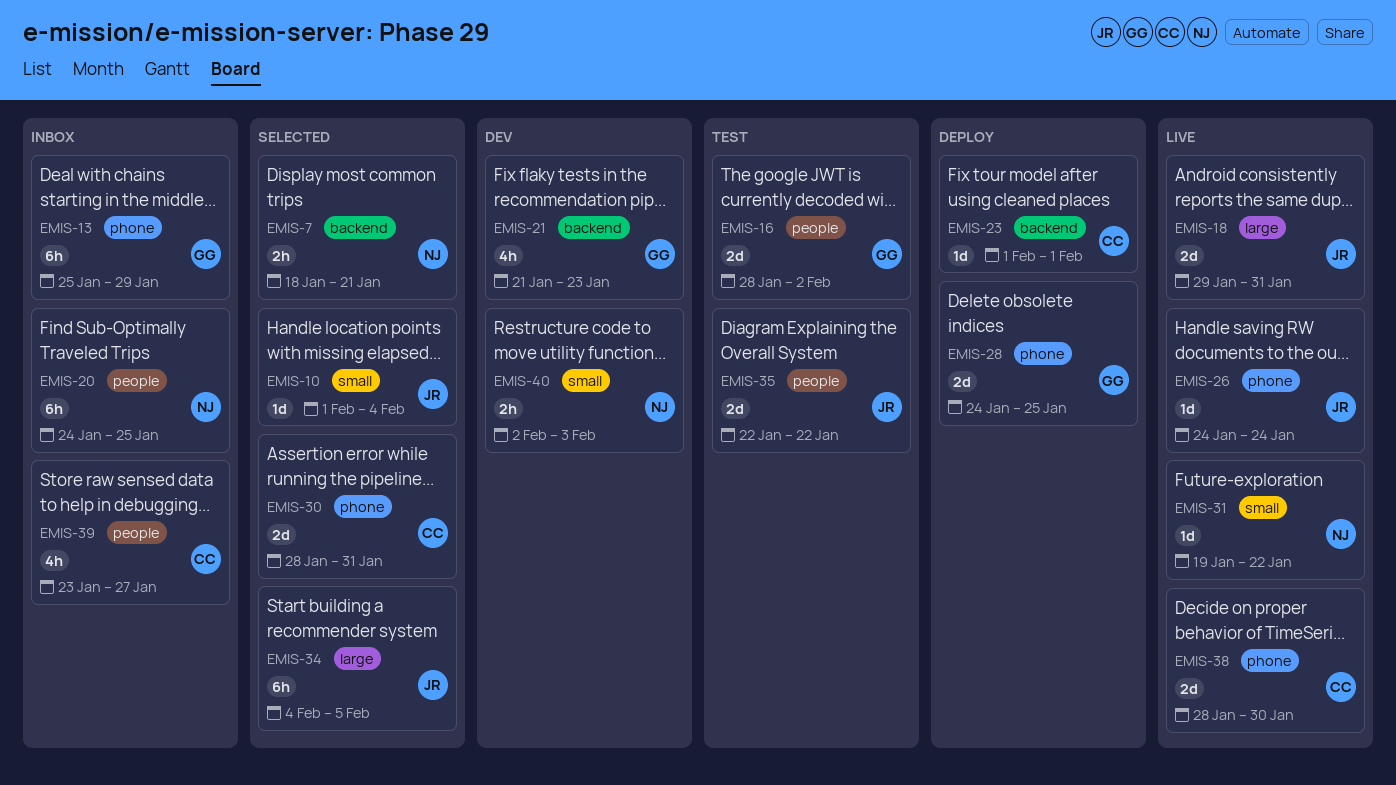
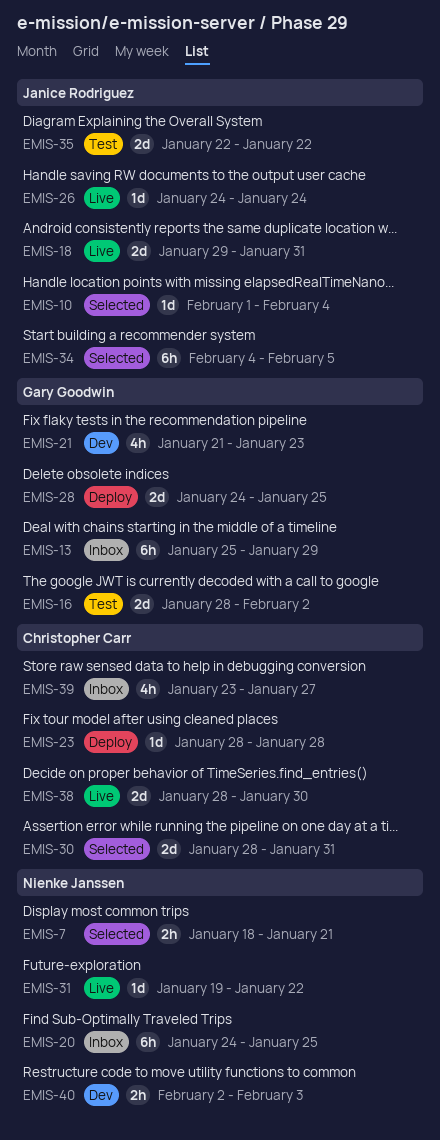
EMIS-23, start: Feb 1 -> Jan 28
EMIS-23, due: Feb 1 -> Jan 28

